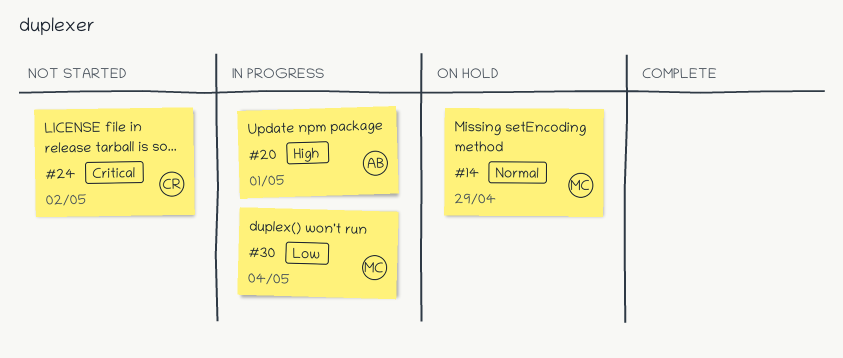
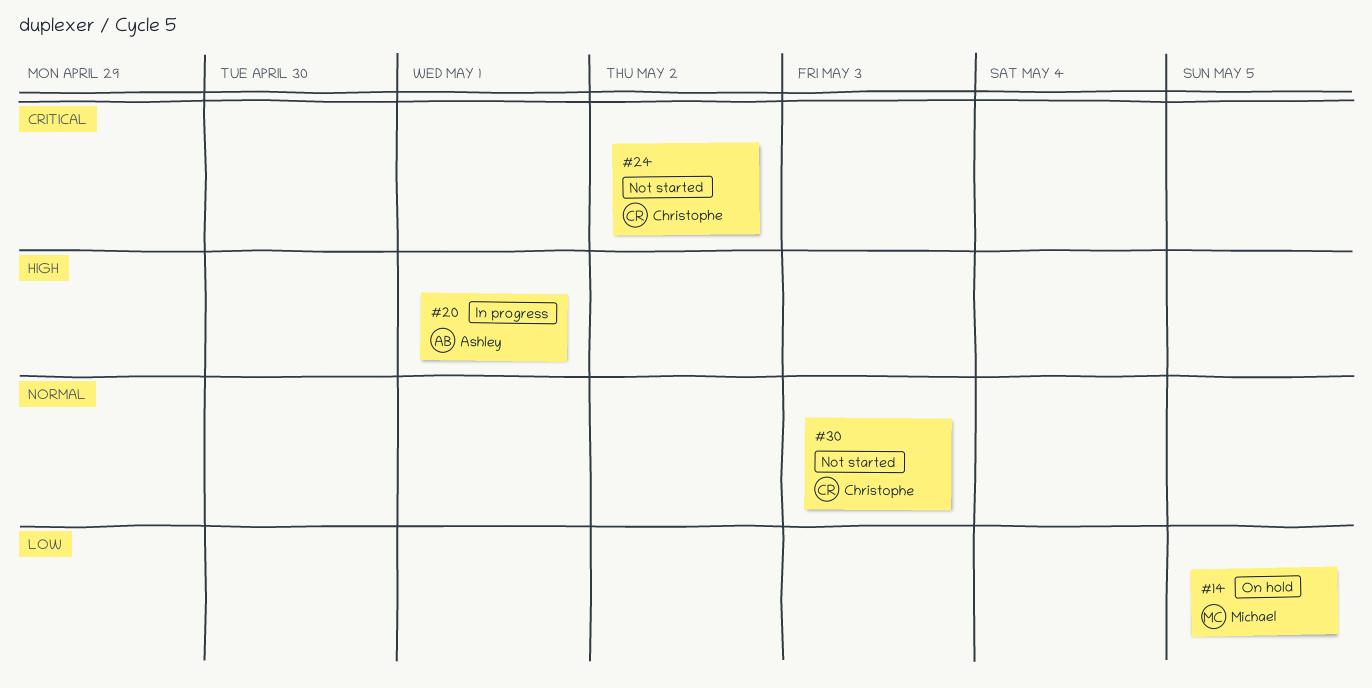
#14, priority: Normal -> Low
#14, due: Apr 29 -> May 5
#30, status: In progress -> Not started
#30, owner: Michael -> Christophe
#30, priority: Low -> Normal
#30, due: May 4 -> May 3

